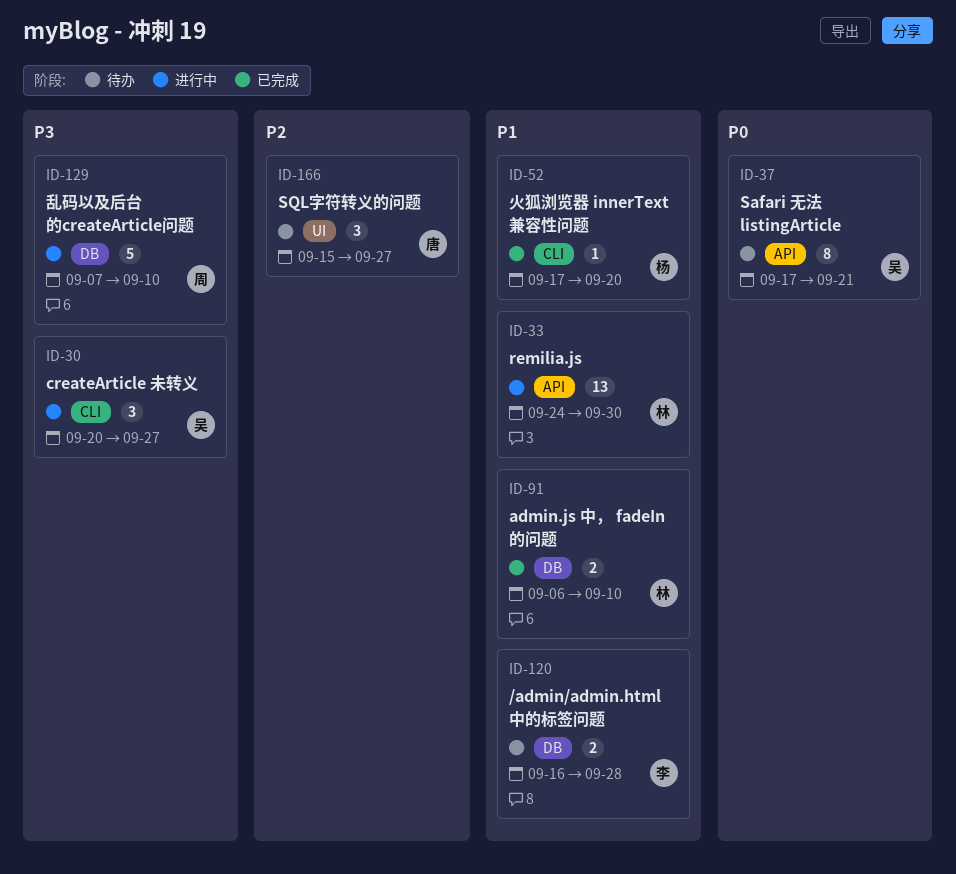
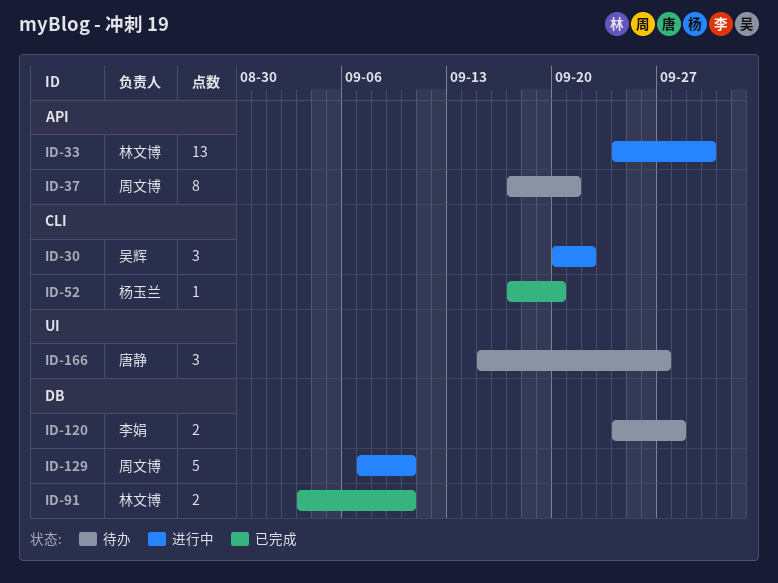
ID-30, due: Sep 27 -> Sep 22
ID-37, owner: 吴辉 -> 周文博
ID-91, start: Sep 6 -> Sep 3
ID-120, start: Sep 16 -> Sep 24

